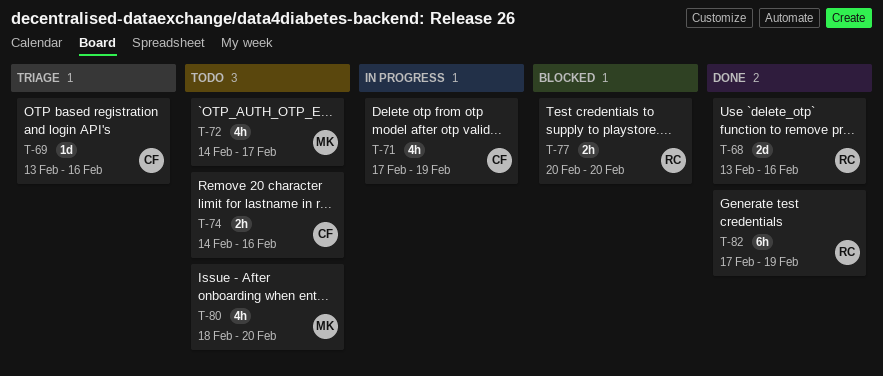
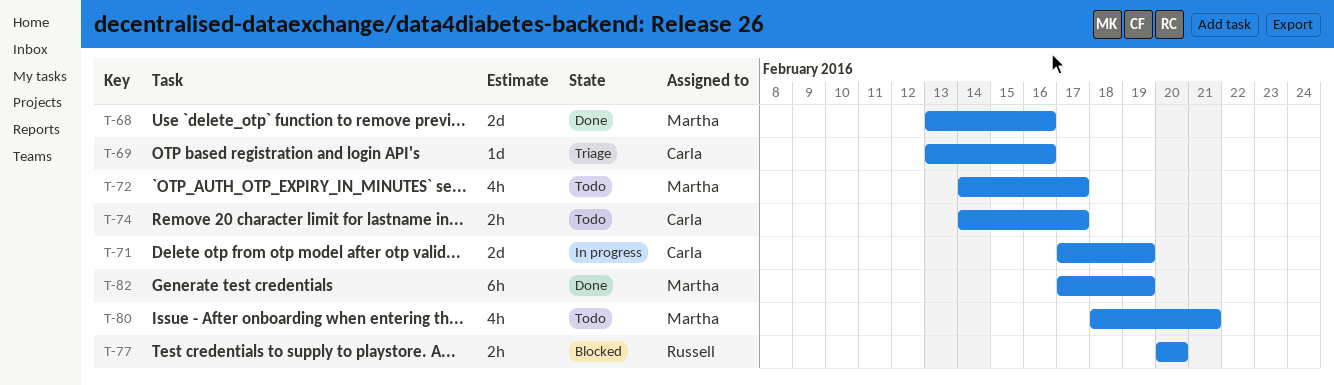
T-68, owner: Russell -> Martha
T-71, estimate: 4h -> 2d
T-74, due: Feb 16 -> Feb 17
T-80, due: Feb 20 -> Feb 21
T-82, owner: Russell -> Martha

